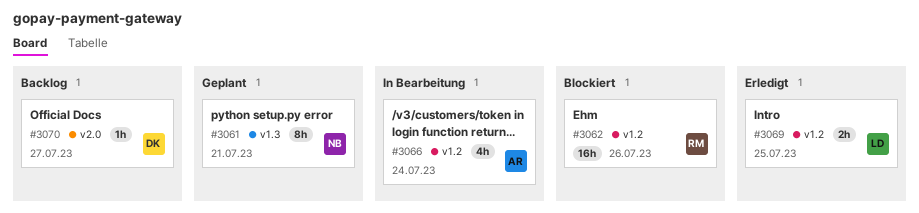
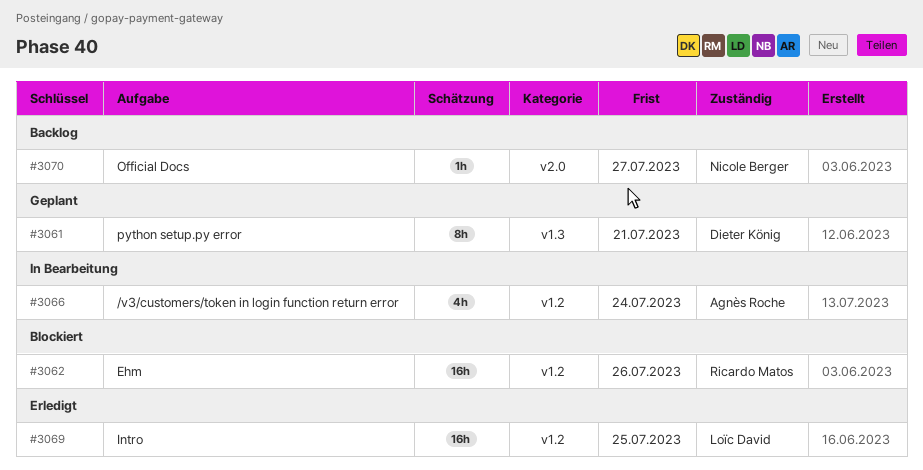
#3061, owner: Nicole Berger -> Dieter König
#3069, estimate: 2h -> 16h
#3070, owner: Dieter König -> Nicole Berger

